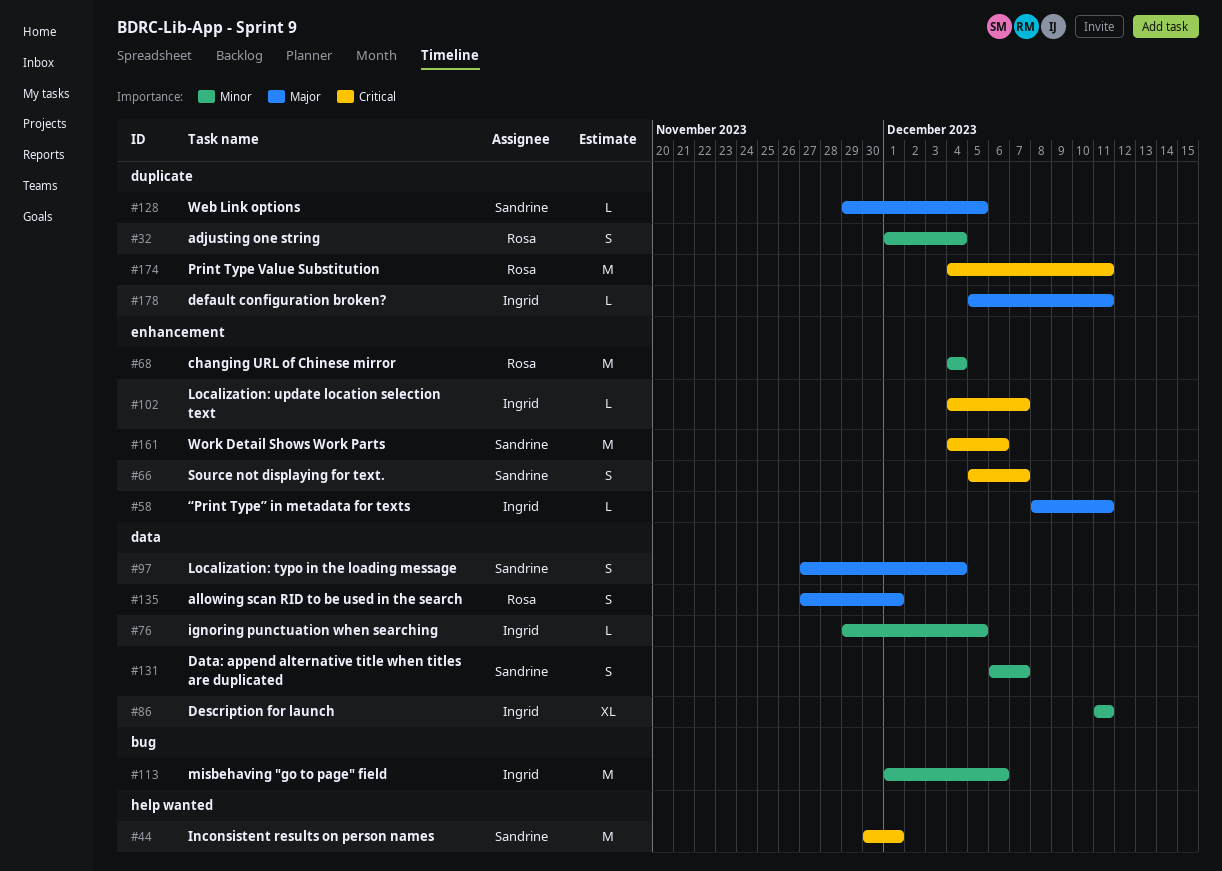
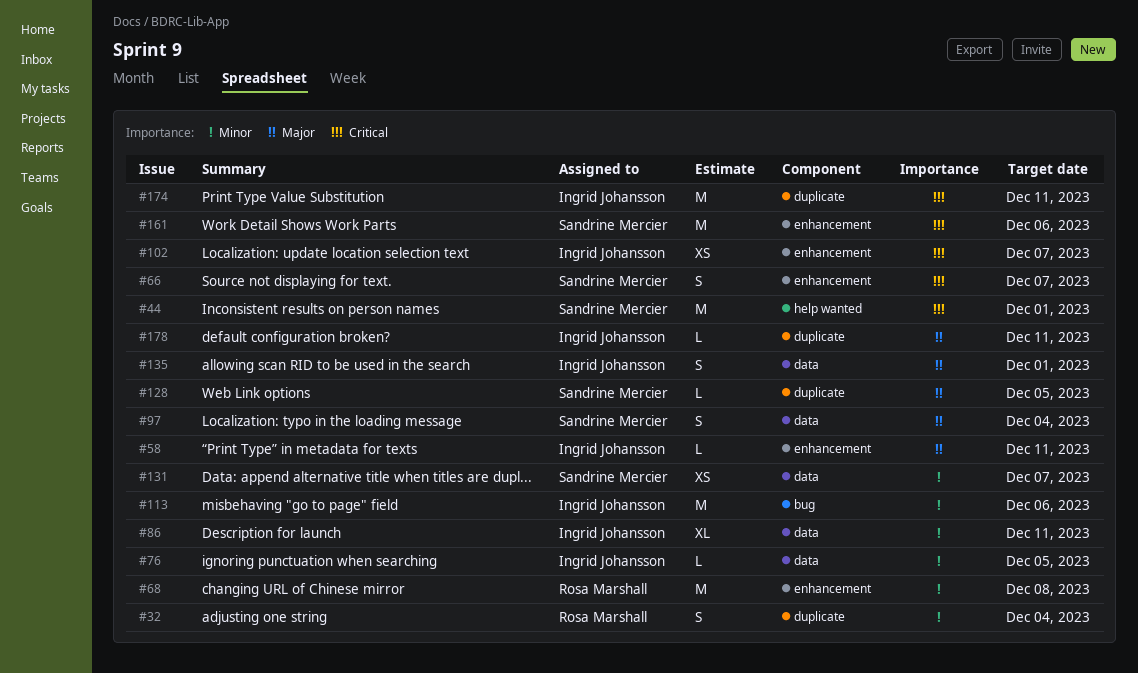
#68, due: Dec 4 -> Dec 8
#102, estimate: L -> XS
#131, estimate: S -> XS
#135, owner: Rosa Marshall -> Ingrid Johansson
#174, owner: Rosa Marshall -> Ingrid Johansson

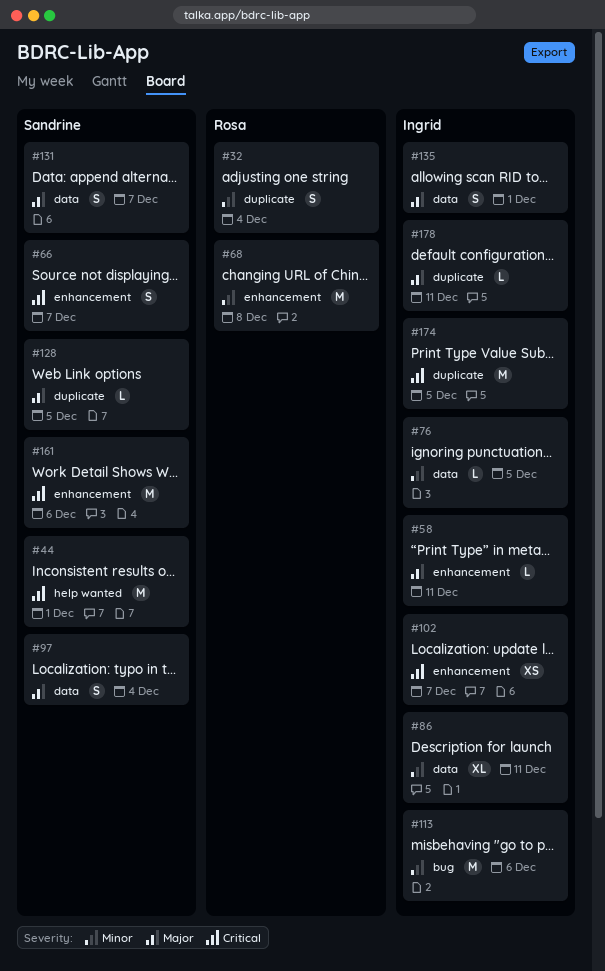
#131, priority: Minor -> Major
#131, estimate: XS -> S
#174, due: Dec 11 -> Dec 5

